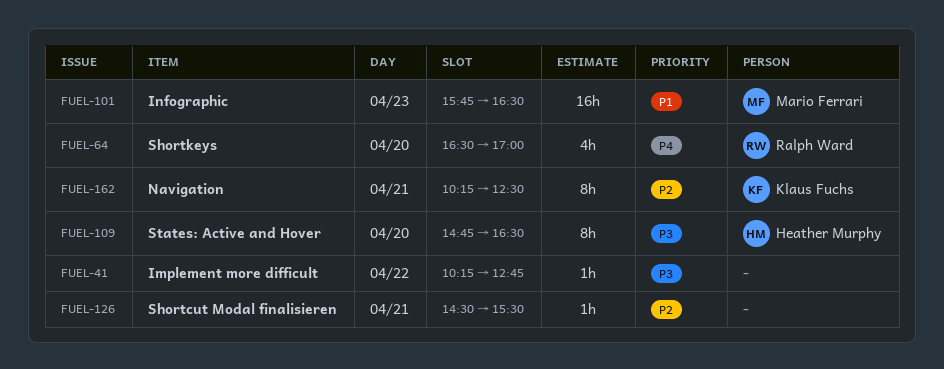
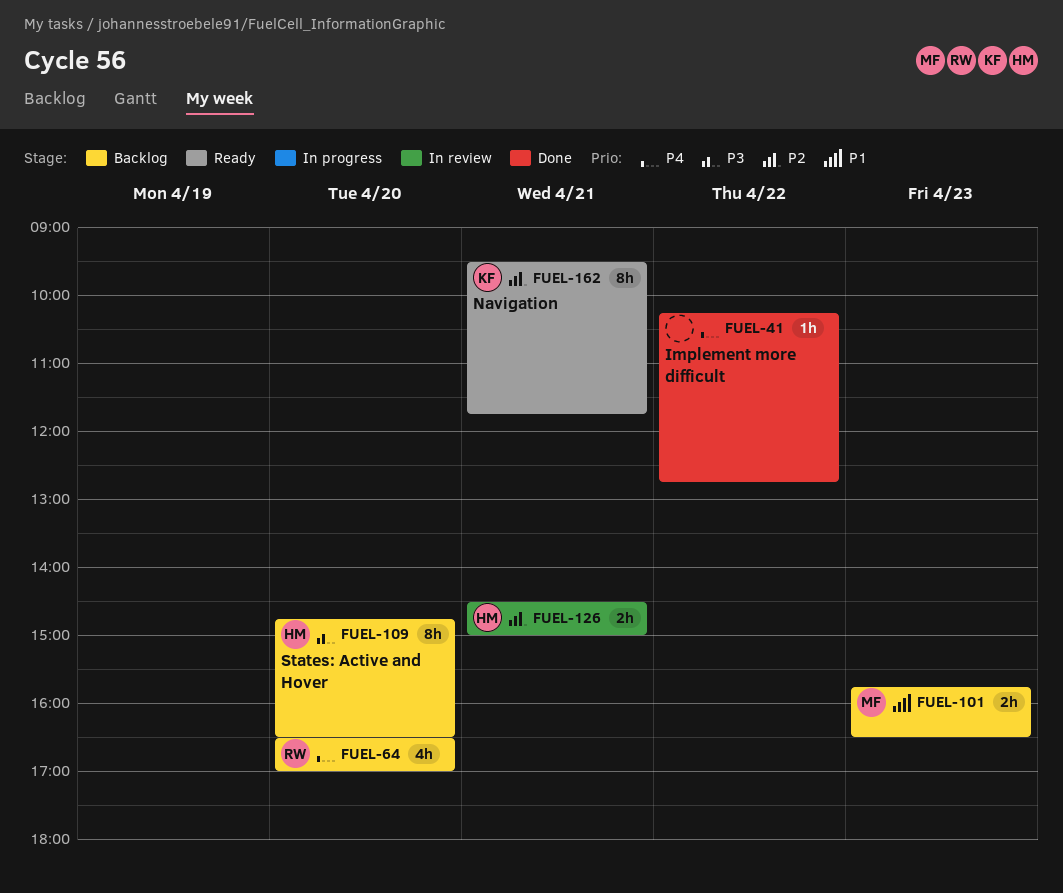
FUEL-41, priority: P3 -> P4
FUEL-101, estimate: 16h -> 2h
FUEL-126, owner: none -> Heather Murphy
FUEL-126, estimate: 1h -> 2h
FUEL-126, ends: 15:30 -> 15:00
FUEL-162, begins: 10:15 -> 09:30
FUEL-162, ends: 12:30 -> 11:45

